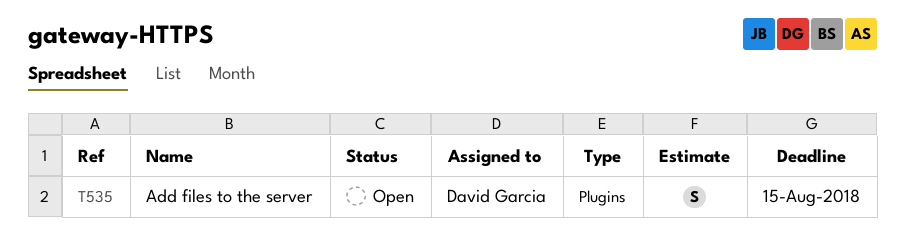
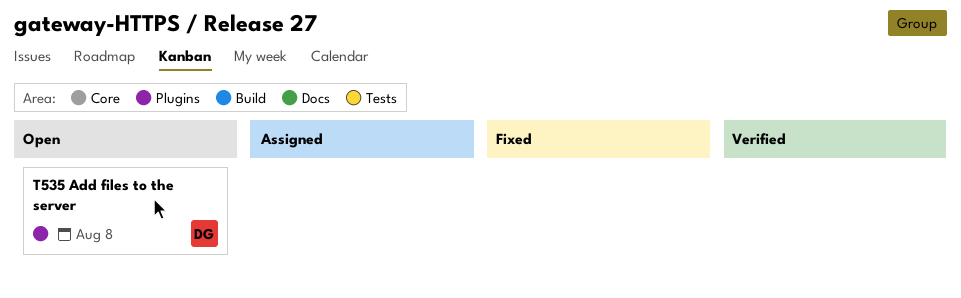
T535, due: Aug 15 -> Aug 8

